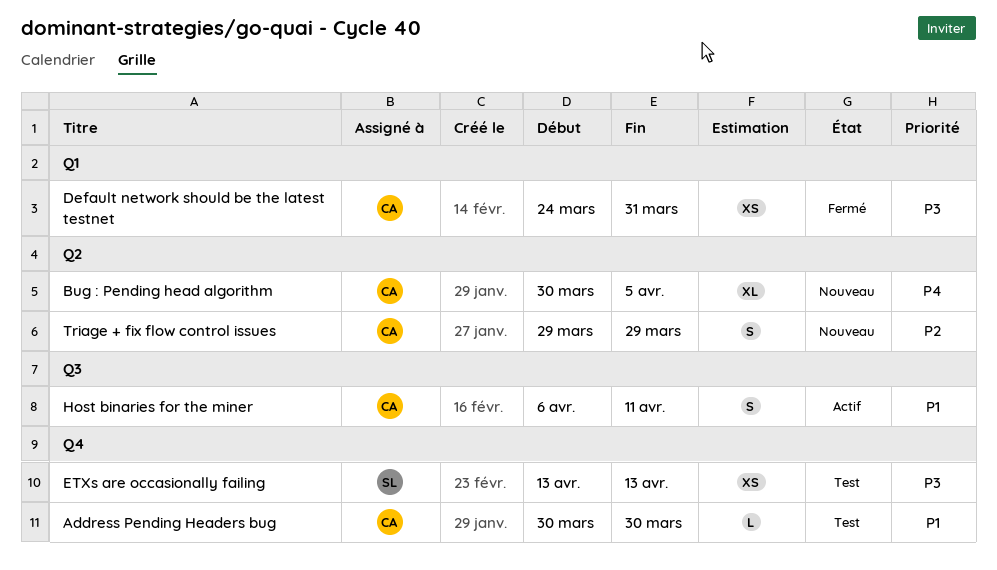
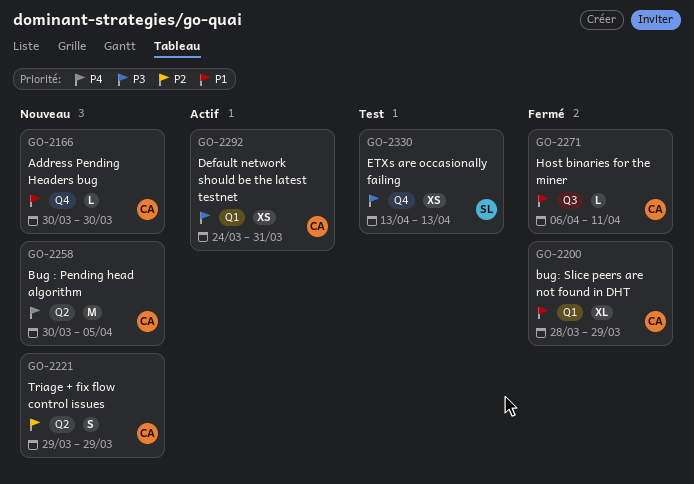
Address Pending Headers bug, status: Test -> Nouveau
Bug : Pending head algorithm, estimate: XL -> M
bug: Slice peers are not found in DHT: none -> present
Default network should be the latest testnet, status: Fermé -> Actif
Host binaries for the miner, status: Actif -> Fermé
Host binaries for the miner, estimate: S -> L

